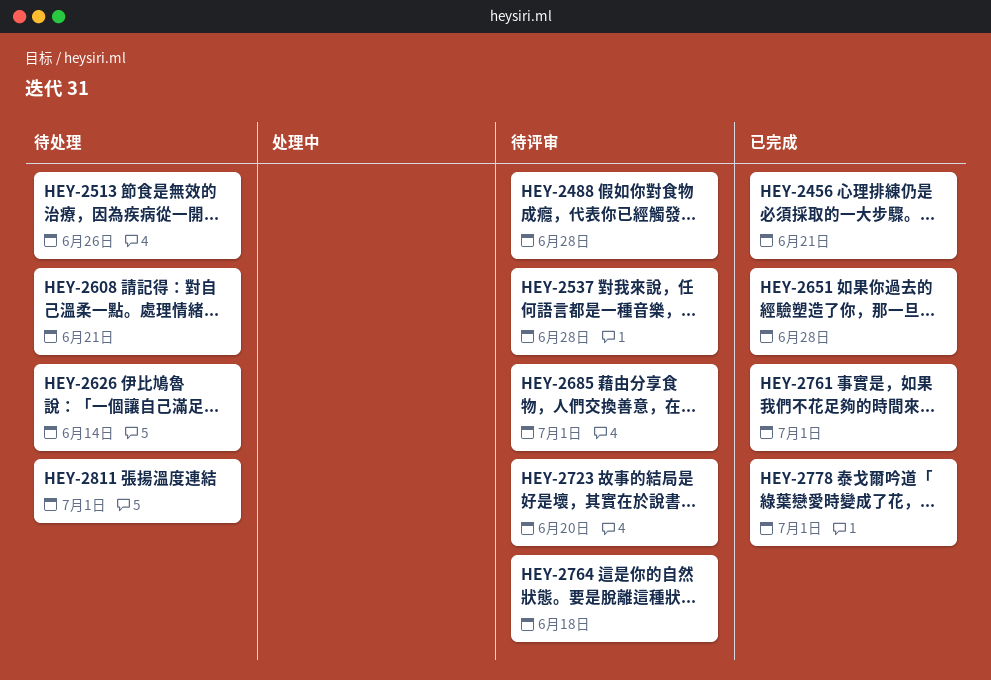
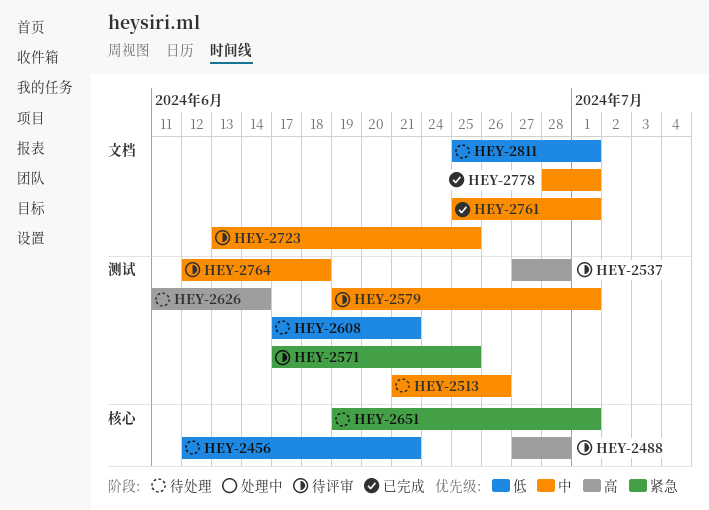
HEY-2456, status: 已完成 -> 待处理
HEY-2571: none -> present
HEY-2579: none -> present
HEY-2651, status: 已完成 -> 待处理
HEY-2651, due: Jun 28 -> Jul 1
HEY-2685: present -> none
HEY-2723, due: Jun 20 -> Jun 25

